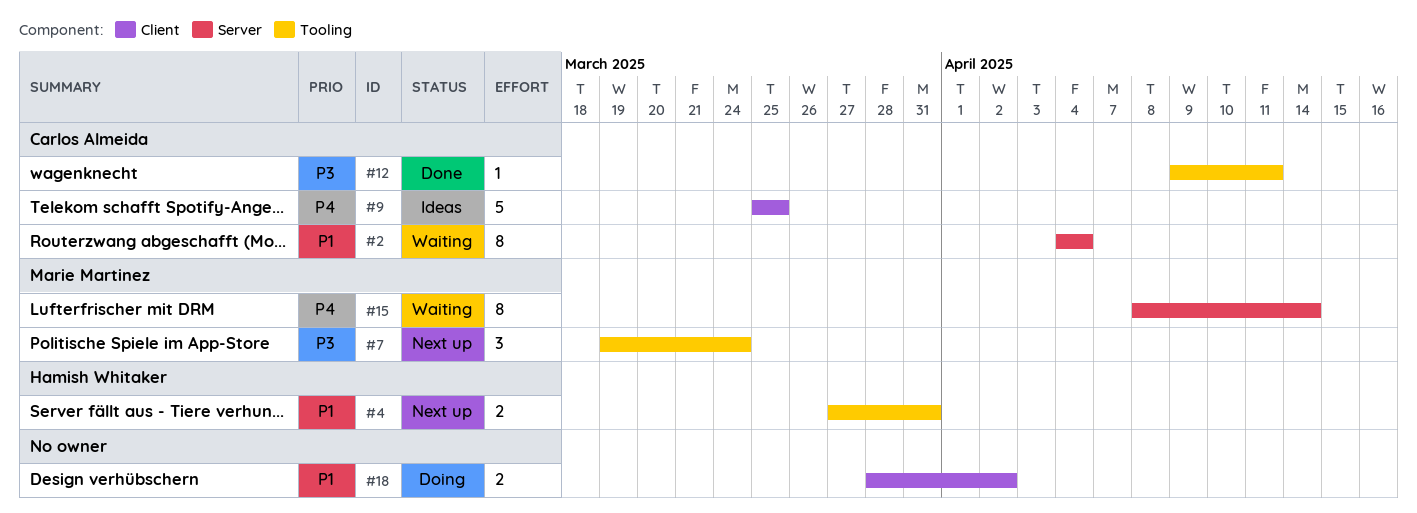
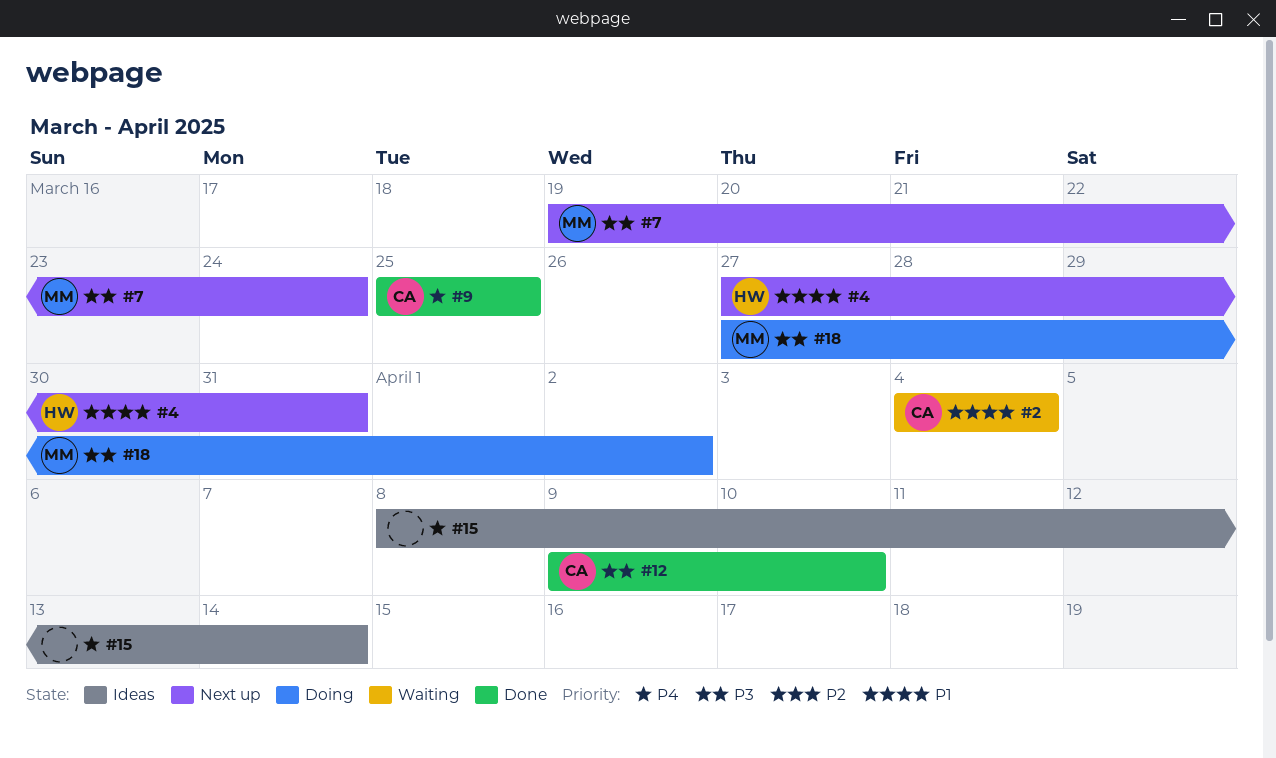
#9, status: Ideas -> Done
#12, due: Apr 11 -> Apr 10
#15, status: Waiting -> Ideas
#15, owner: Marie Martinez -> none
#18, owner: none -> Marie Martinez
#18, priority: P1 -> P3
#18, start: Mar 28 -> Mar 27

